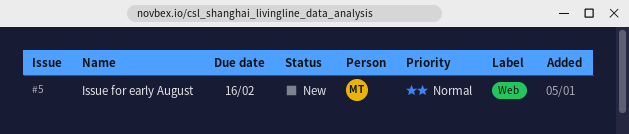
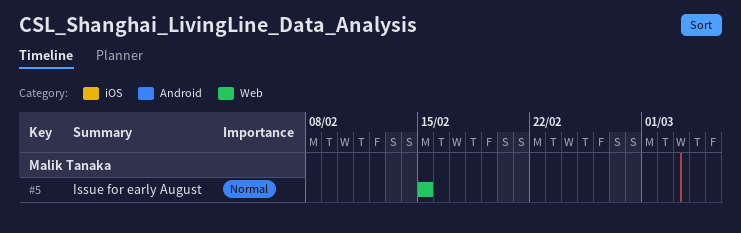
#5, due: Feb 16 -> Feb 15

